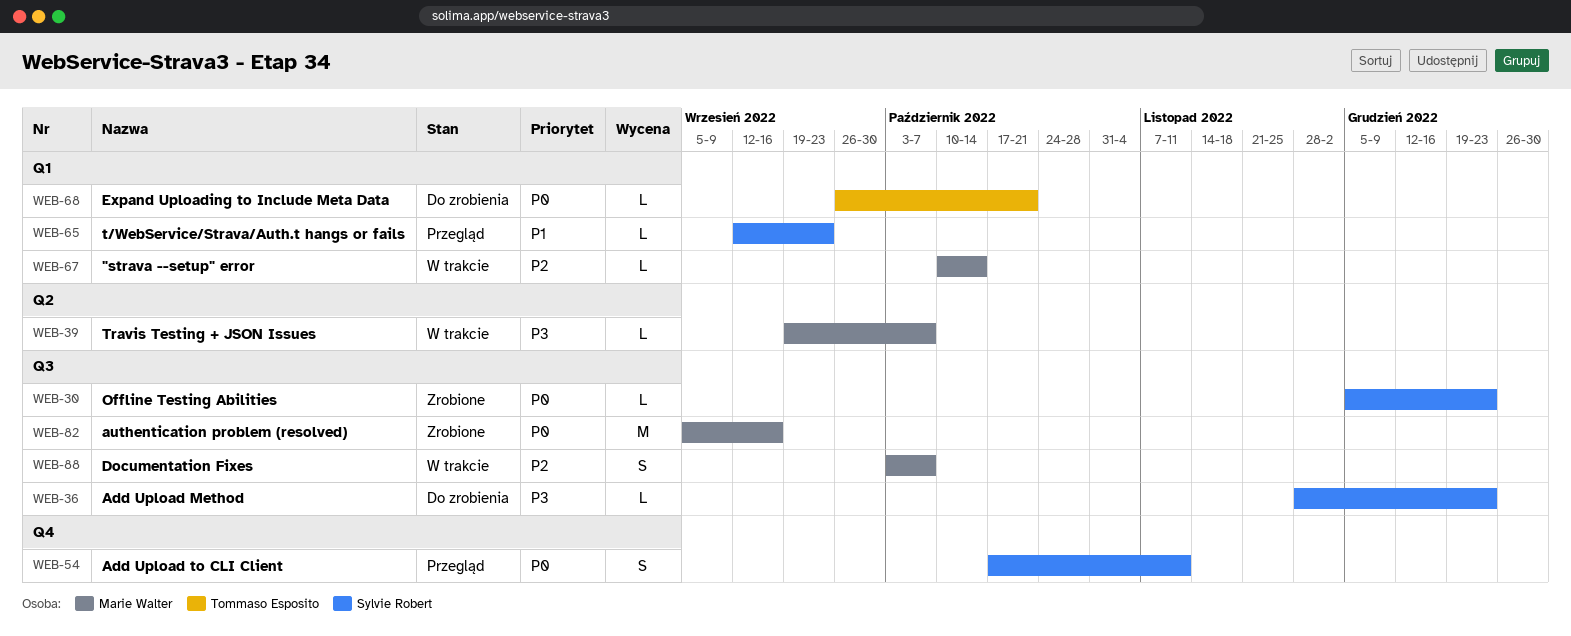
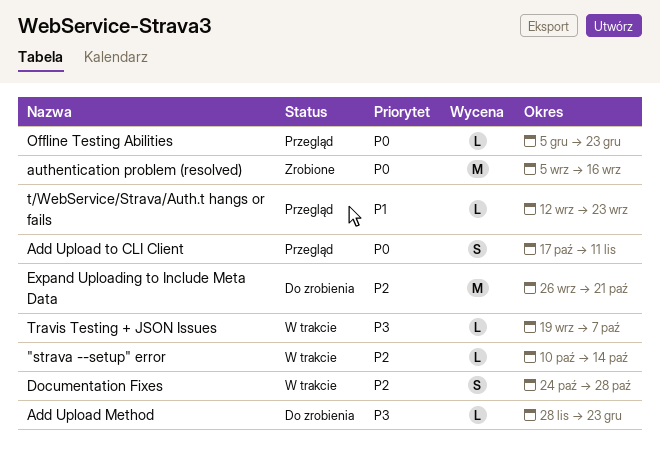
Documentation Fixes, start: Oct 3 -> Oct 24
Documentation Fixes, due: Oct 7 -> Oct 28
Expand Uploading to Include Meta Data, priority: P0 -> P2
Expand Uploading to Include Meta Data, estimate: L -> M
Offline Testing Abilities, status: Zrobione -> Przegląd

